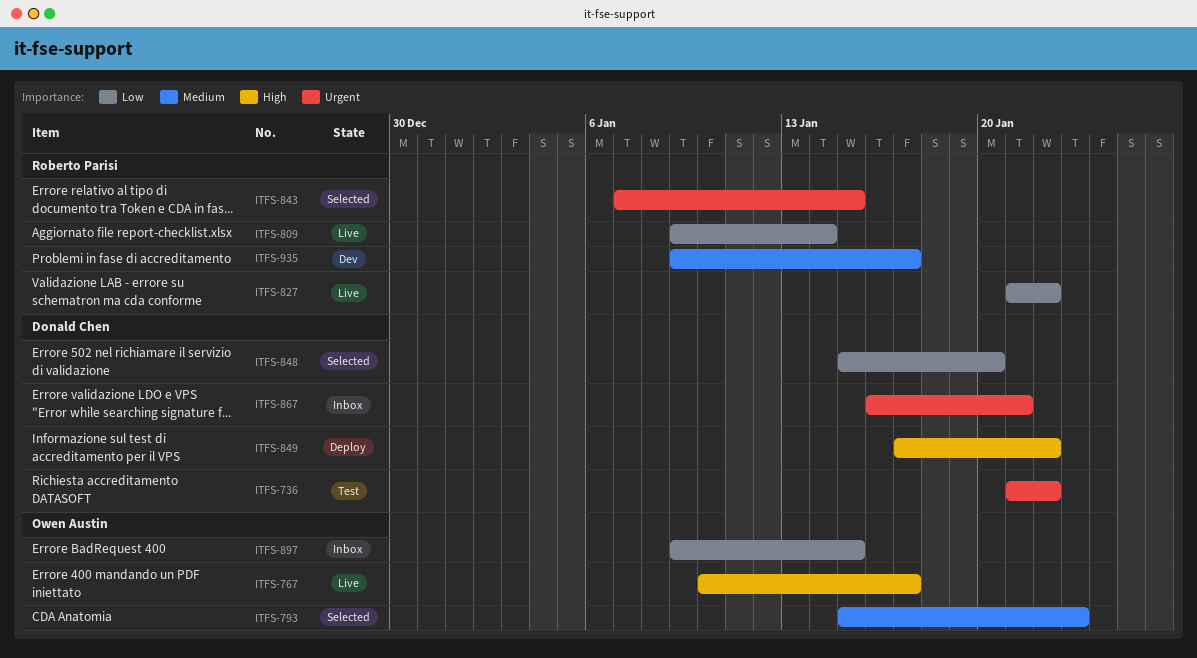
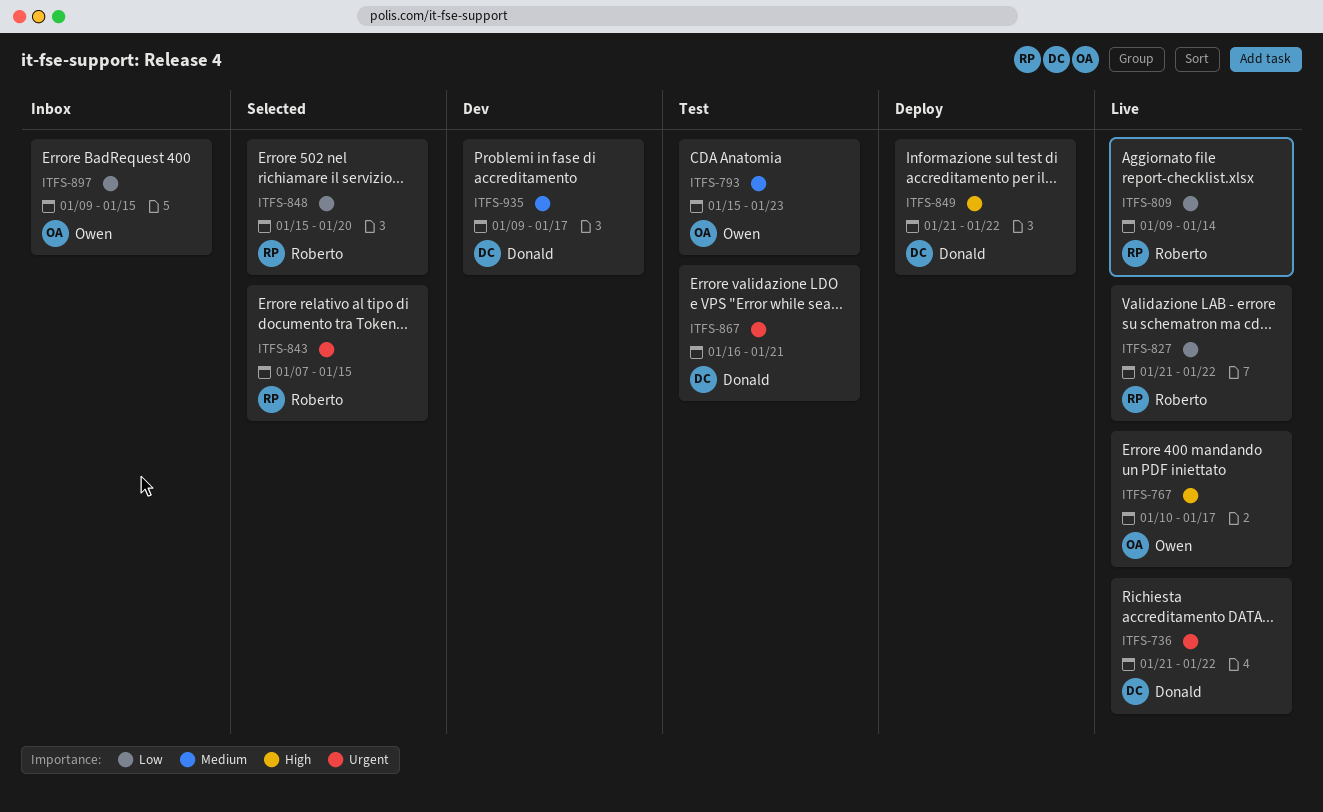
ITFS-736, status: Test -> Live
ITFS-793, status: Selected -> Test
ITFS-848, owner: Donald Chen -> Roberto Parisi
ITFS-849, start: Jan 17 -> Jan 21
ITFS-867, status: Inbox -> Test
ITFS-935, owner: Roberto Parisi -> Donald Chen

